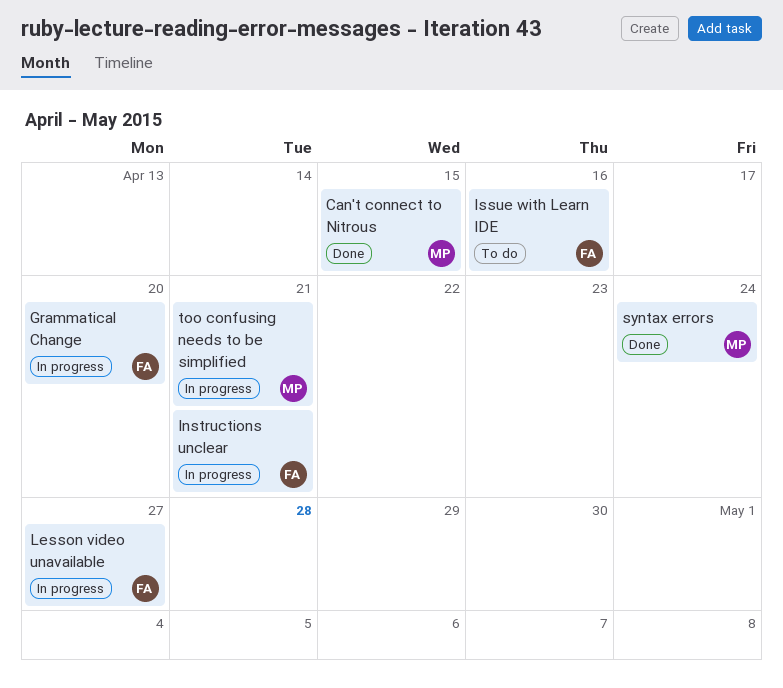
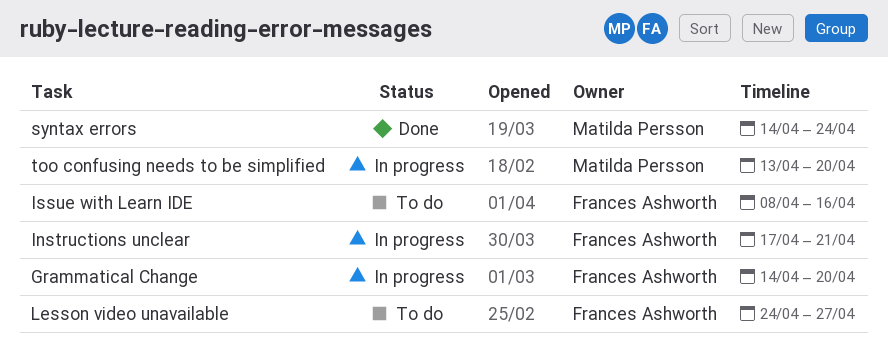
Can't connect to Nitrous: present -> none
Lesson video unavailable, status: In progress -> To do
too confusing needs to be simplified, due: Apr 21 -> Apr 20

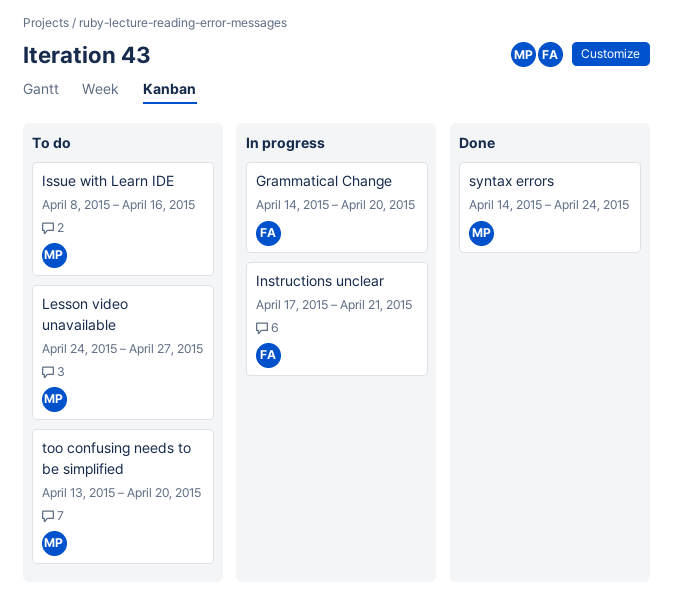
Issue with Learn IDE, owner: Frances Ashworth -> Matilda Persson
Lesson video unavailable, owner: Frances Ashworth -> Matilda Persson
too confusing needs to be simplified, status: In progress -> To do

